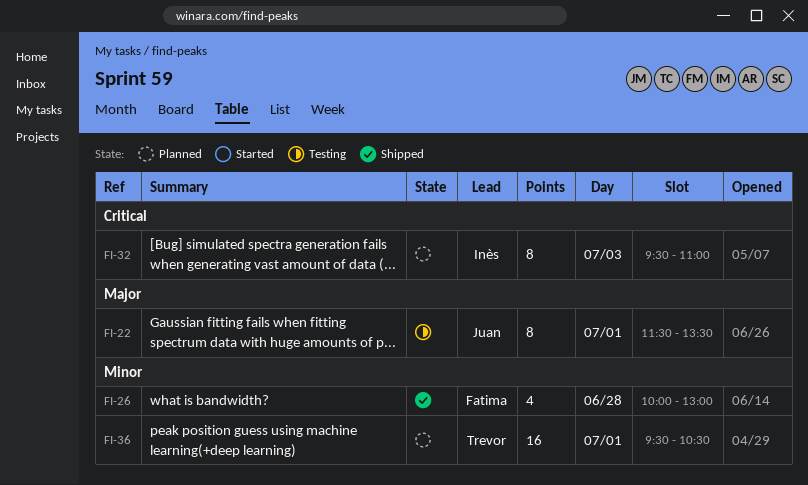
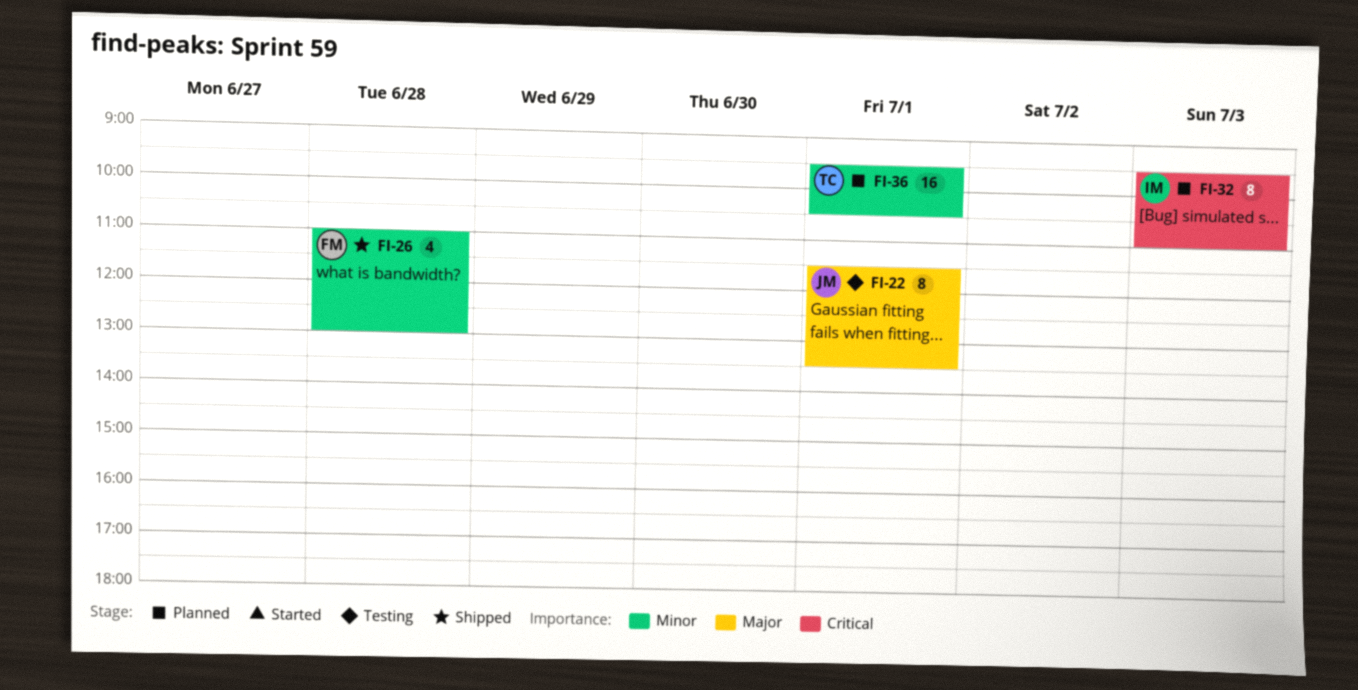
FI-26, begins: 10:00 -> 11:00

